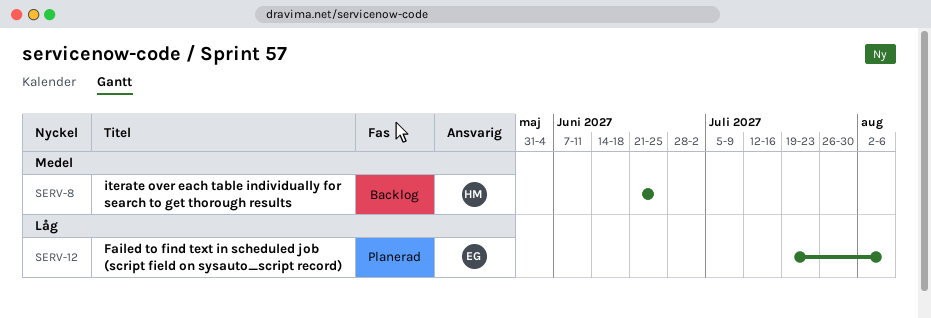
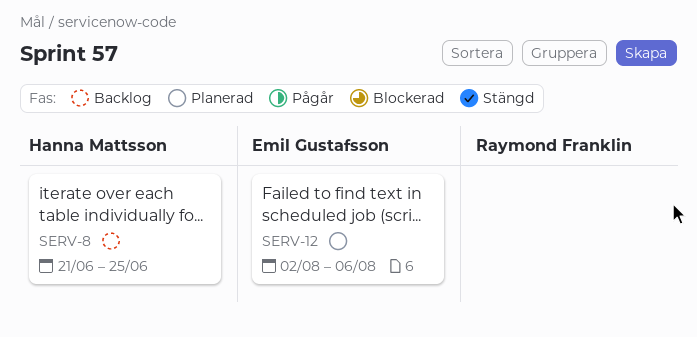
SERV-12, start: Jul 19 -> Aug 2

